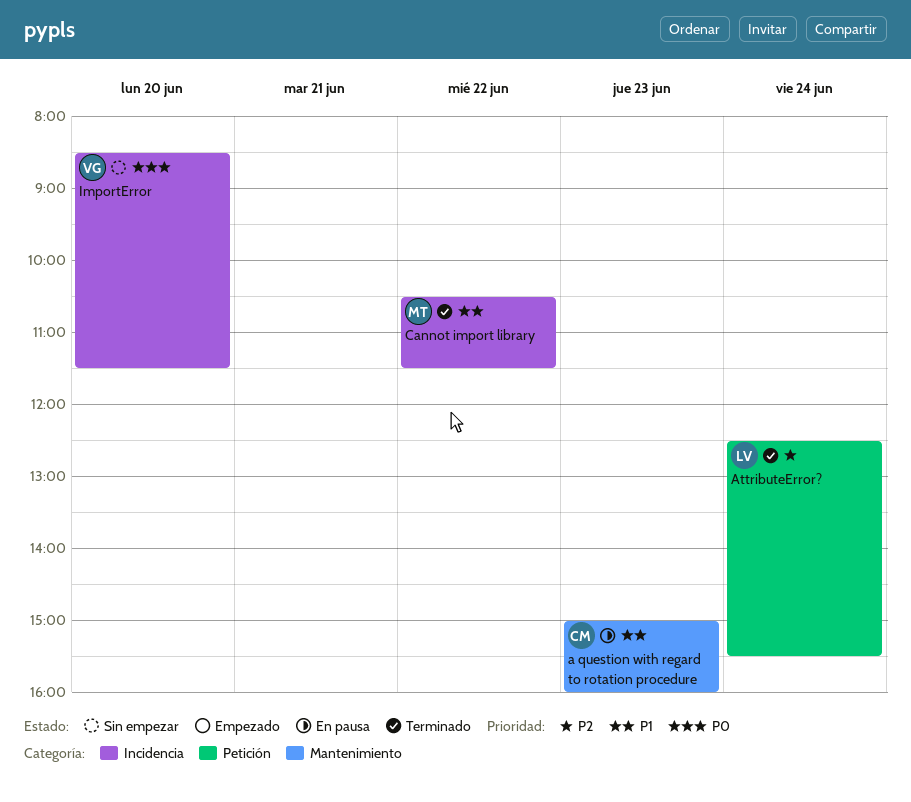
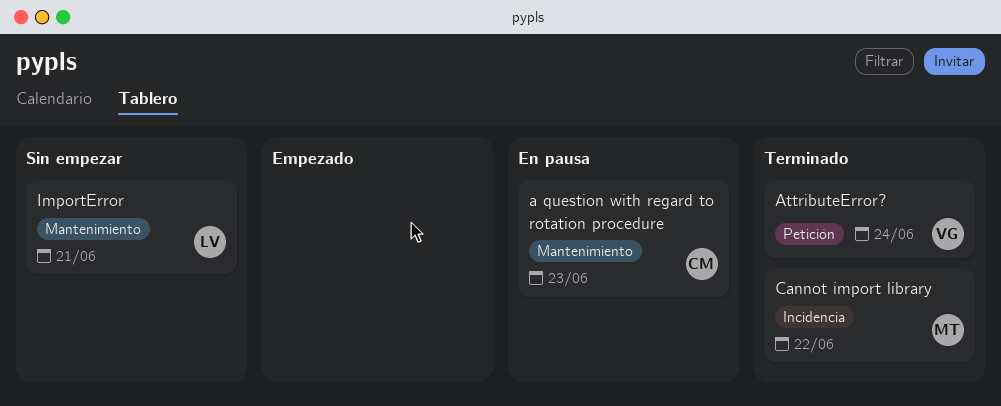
AttributeError?, owner: LV -> VG
ImportError, owner: VG -> LV
ImportError, label: Incidencia -> Mantenimiento
ImportError, day: Jun 20 -> Jun 21

